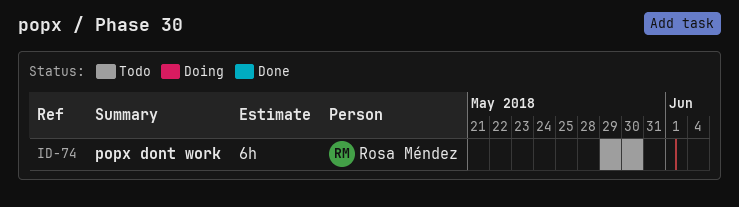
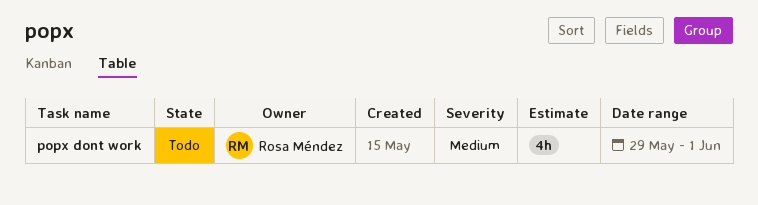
popx dont work, estimate: 6h -> 4h
popx dont work, due: May 30 -> Jun 1

